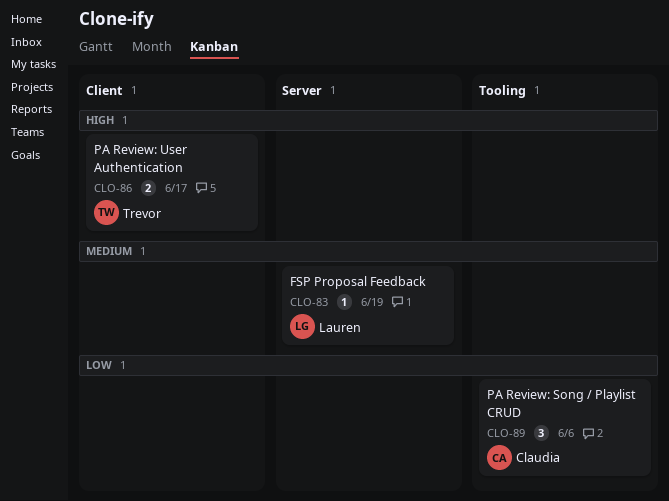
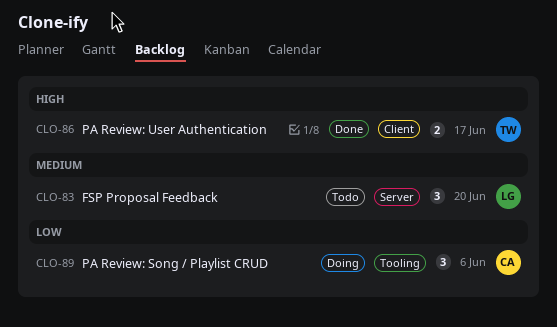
CLO-83, estimate: 1 -> 3
CLO-83, due: Jun 19 -> Jun 20

